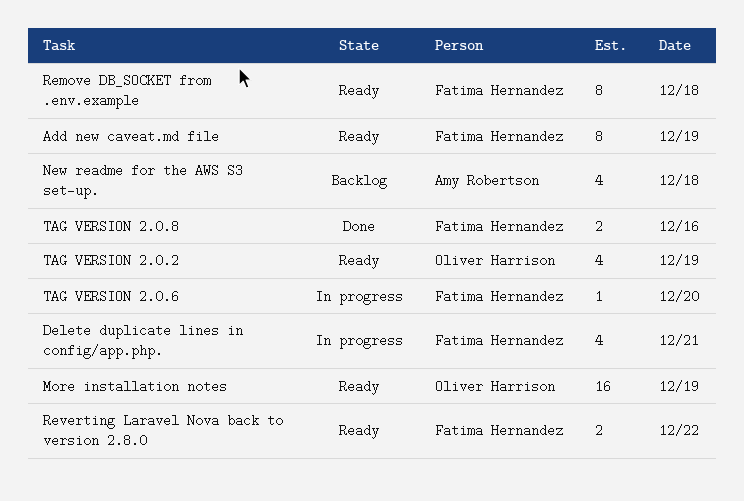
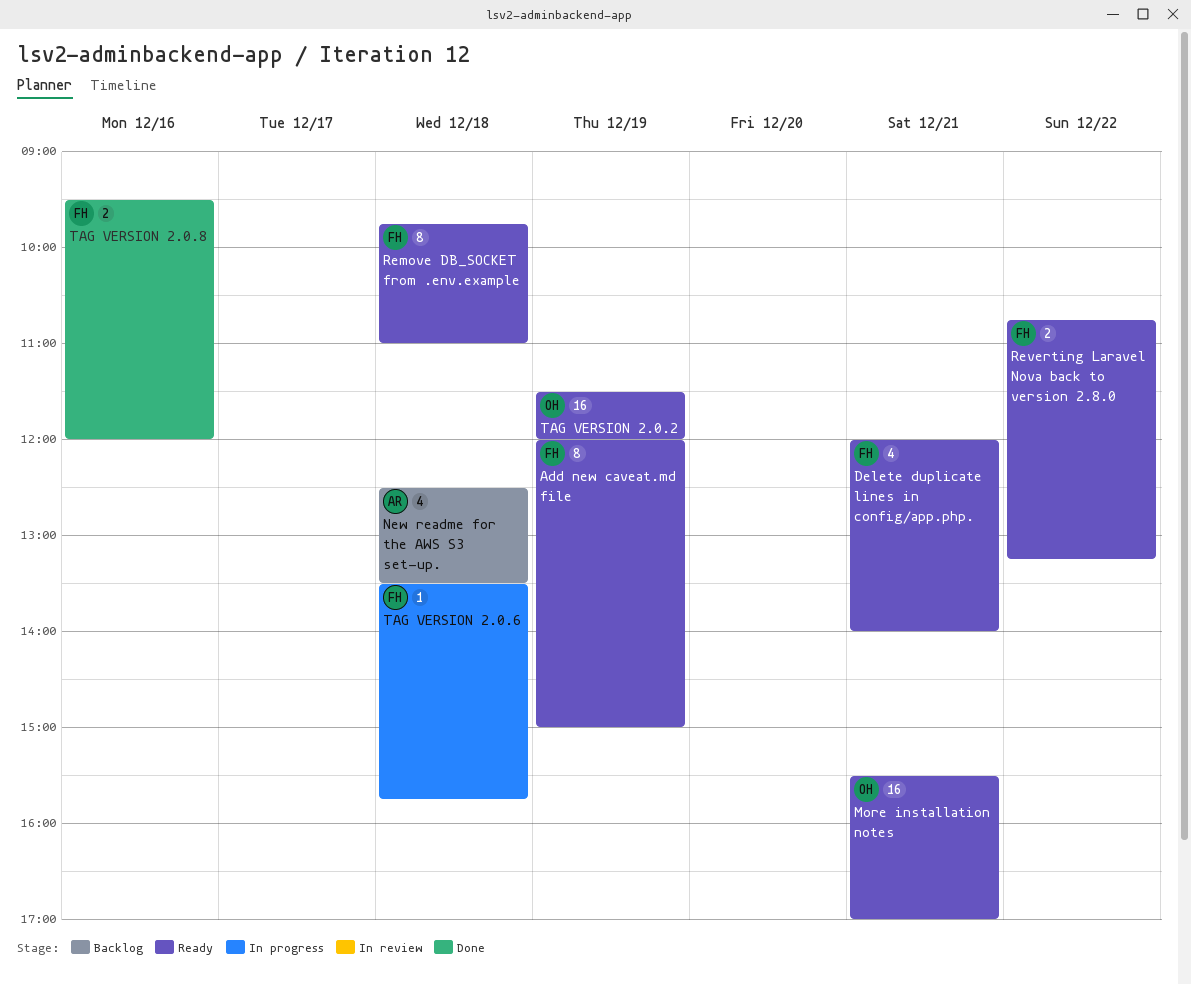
Delete duplicate lines in config/app.php., status: In progress -> Ready
More installation notes, day: Dec 19 -> Dec 21
TAG VERSION 2.0.2, estimate: 4 -> 16
TAG VERSION 2.0.6, day: Dec 20 -> Dec 18

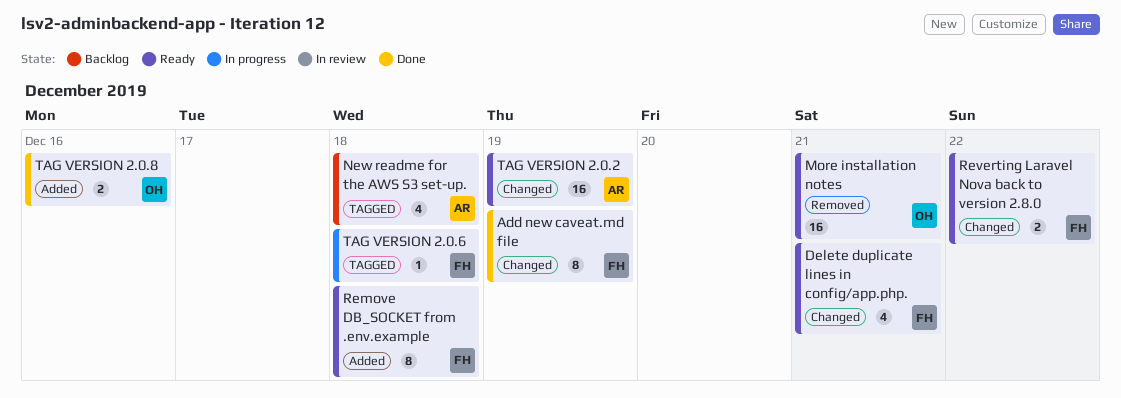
Add new caveat.md file, status: Ready -> Done
TAG VERSION 2.0.2, owner: OH -> AR
TAG VERSION 2.0.8, owner: FH -> OH

